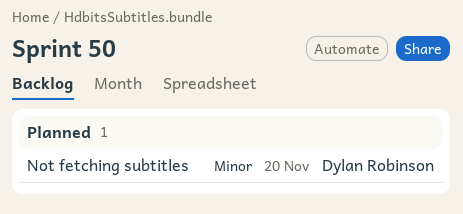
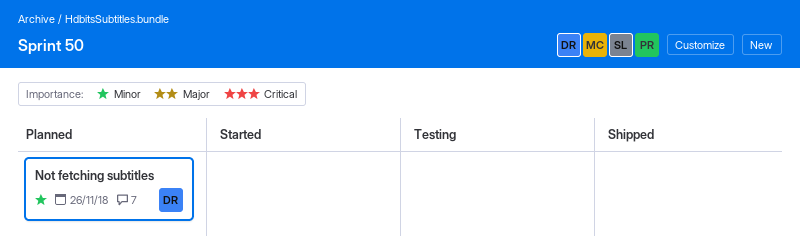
Not fetching subtitles, due: Nov 20 -> Nov 26

